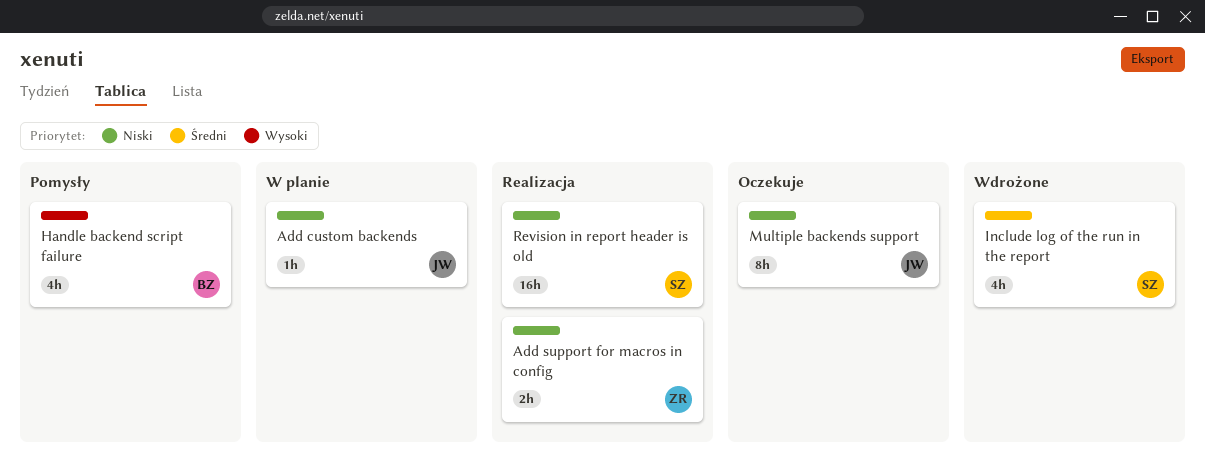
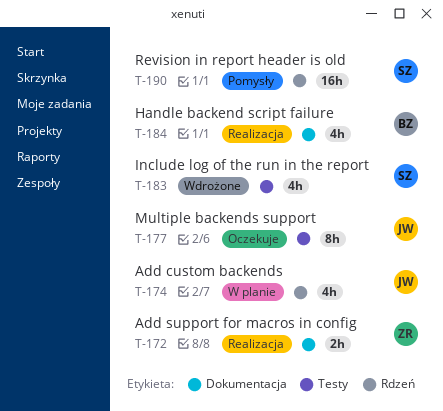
Add custom backends, estimate: 1h -> 4h
Handle backend script failure, status: Pomysły -> Realizacja
Revision in report header is old, status: Realizacja -> Pomysły

